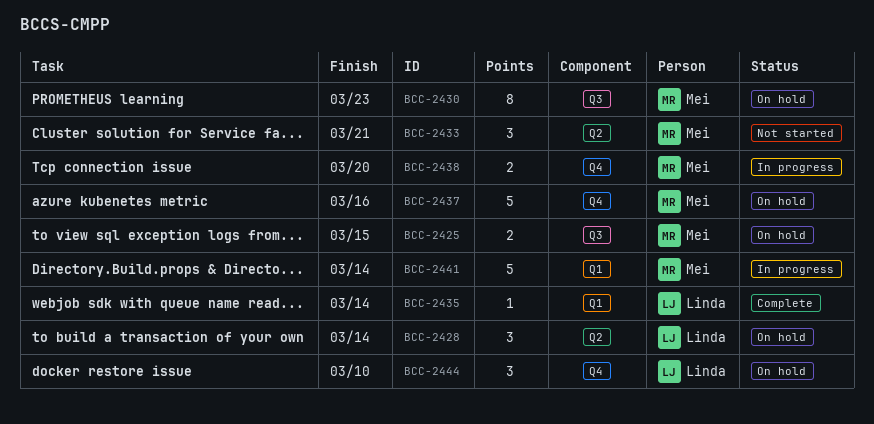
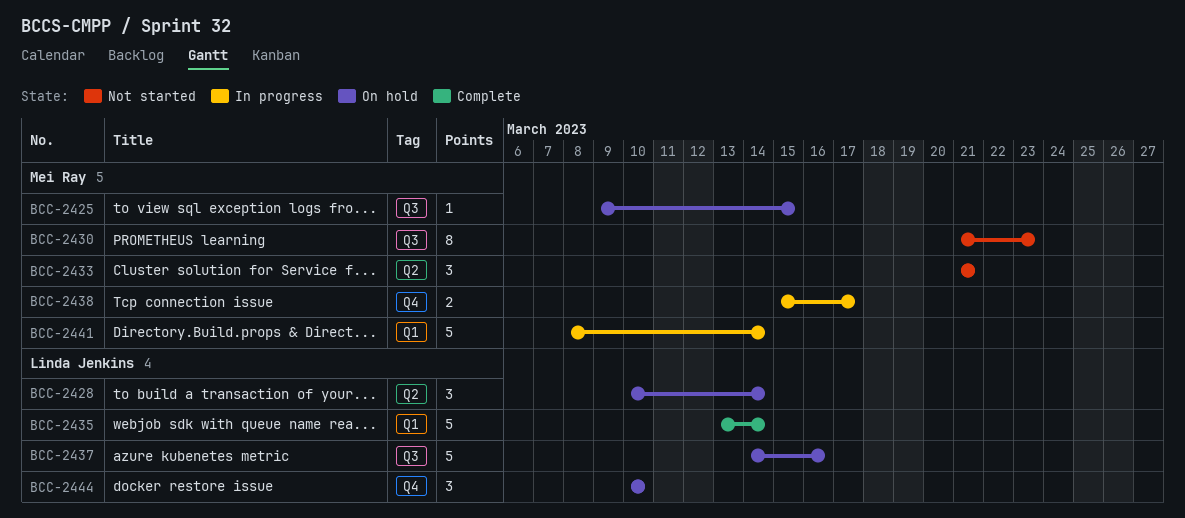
BCC-2425, estimate: 2 -> 1
BCC-2430, status: On hold -> Not started
BCC-2435, estimate: 1 -> 5
BCC-2437, owner: Mei Ray -> Linda Jenkins
BCC-2437, label: Q4 -> Q3
BCC-2438, due: Mar 20 -> Mar 17

